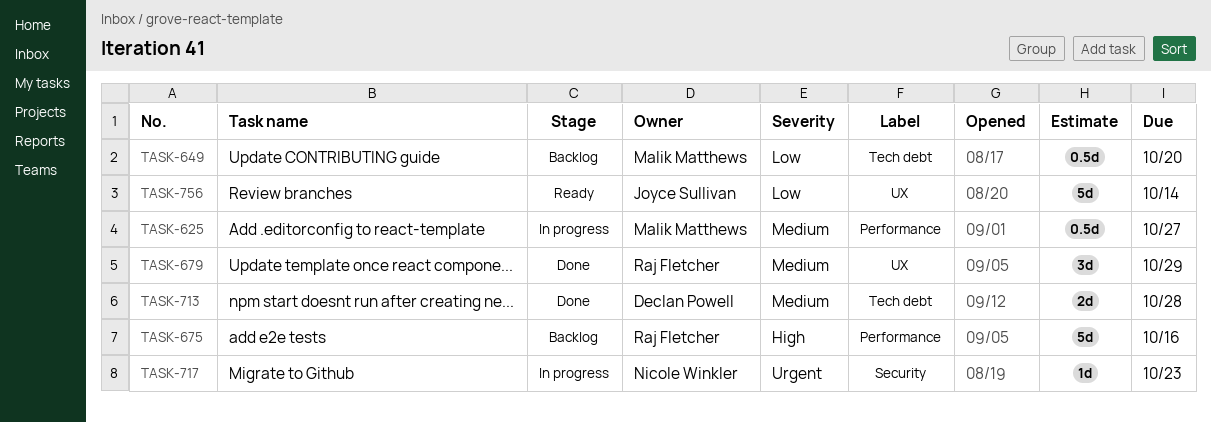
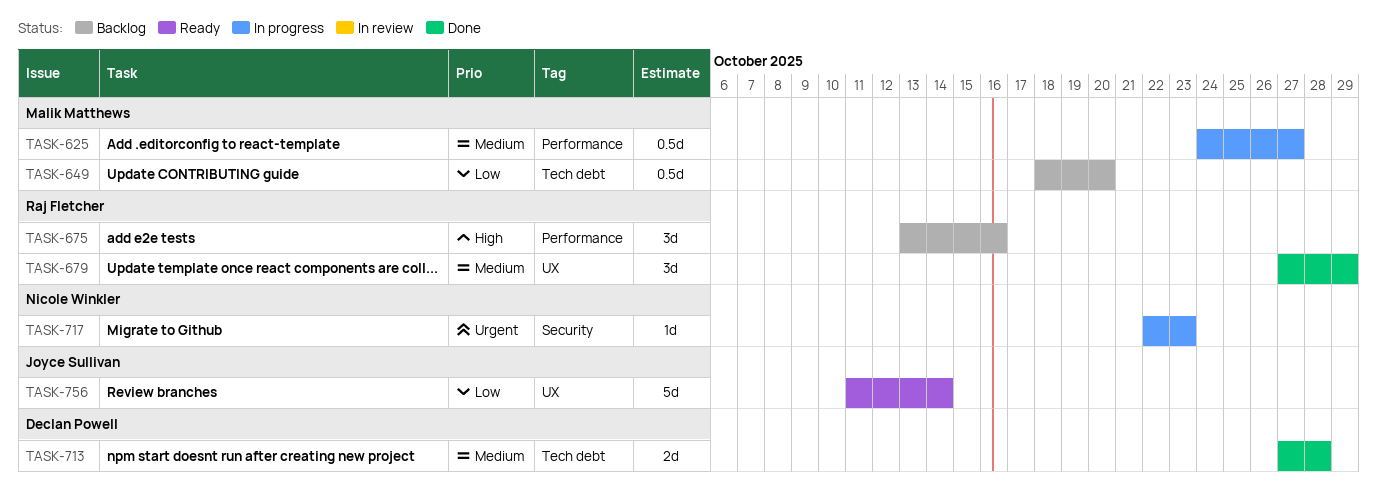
TASK-675, estimate: 5d -> 3d

